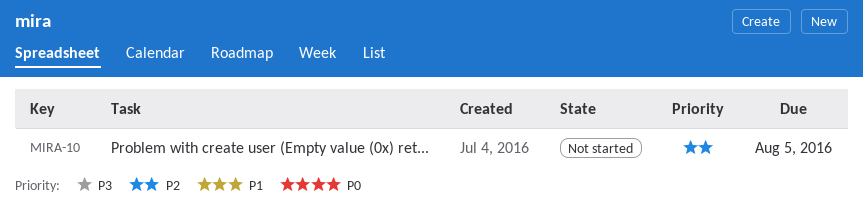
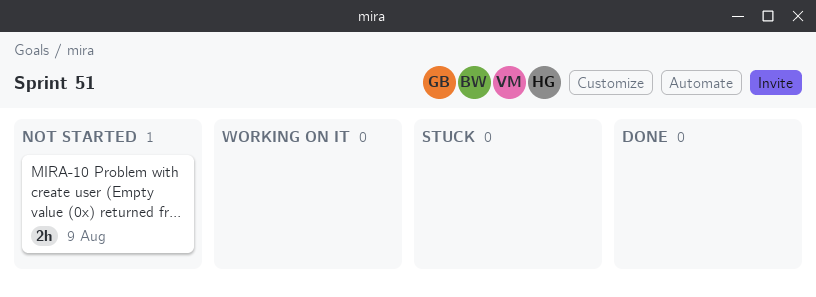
MIRA-10, due: Aug 5 -> Aug 9

